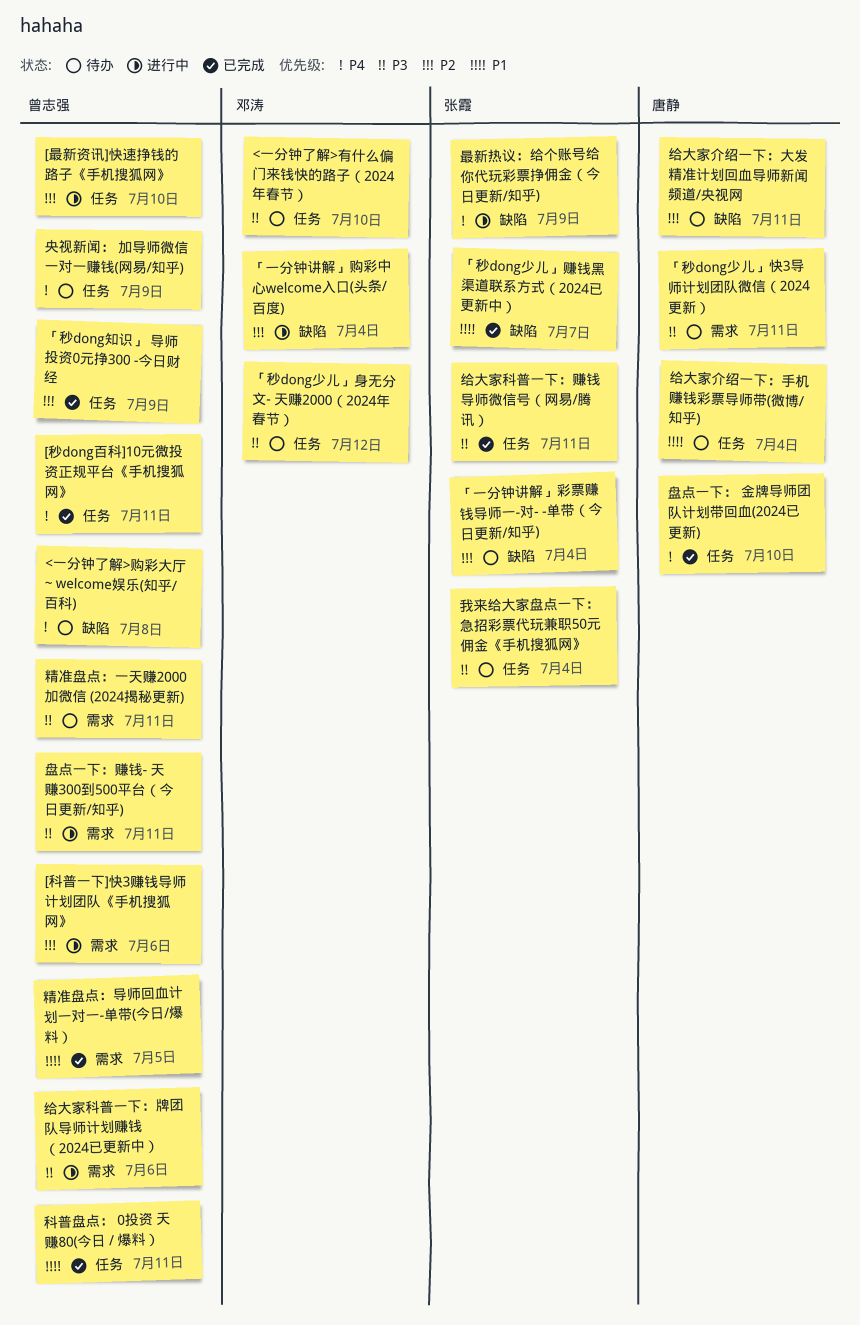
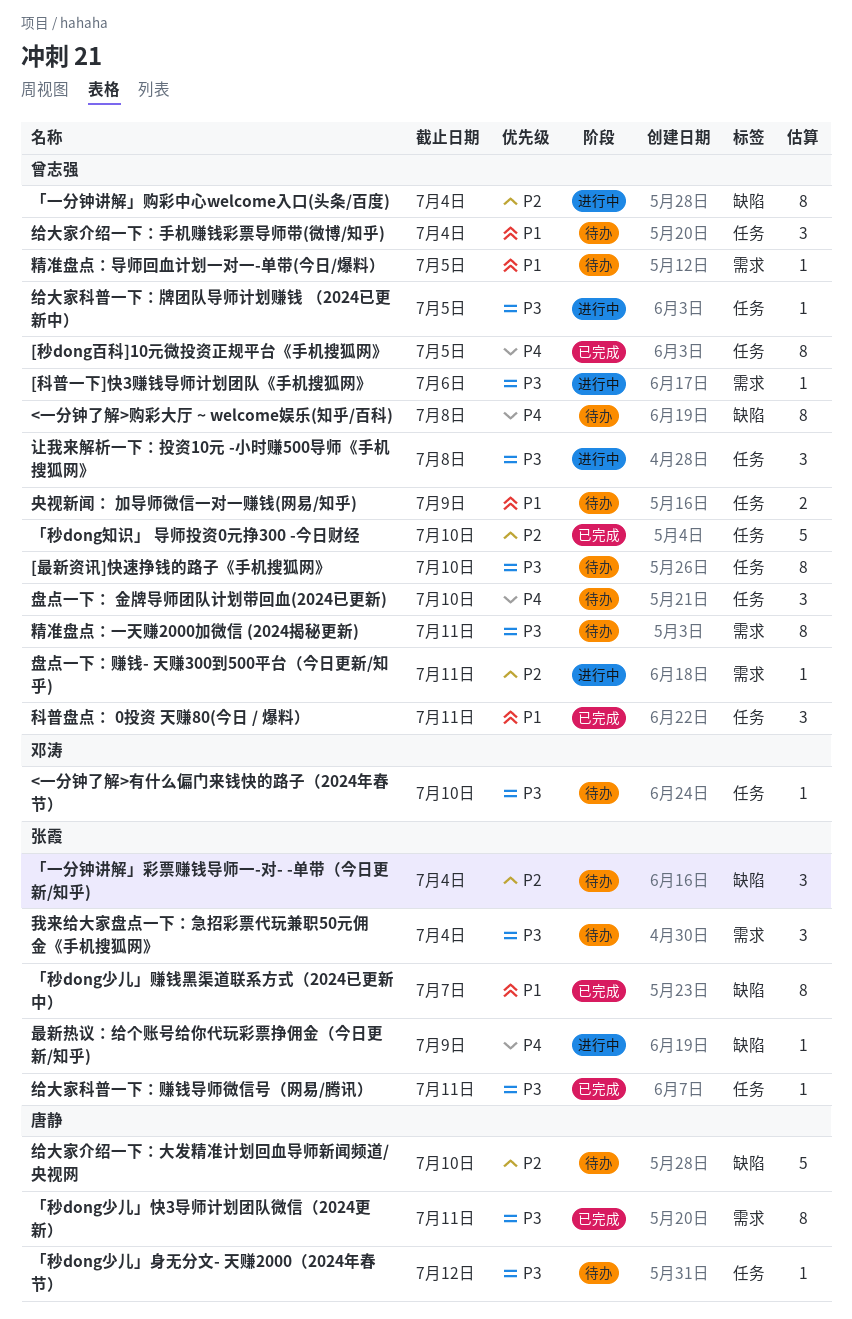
[最新资讯]快速挣钱的路子《手机搜狐网》, status: 进行中 -> 待办
[最新资讯]快速挣钱的路子《手机搜狐网》, priority: P2 -> P3
[科普一下]快3赚钱导师计划团队《手机搜狐网》, priority: P2 -> P3
[秒dong百科]10元微投资正规平台《手机搜狐网》, due: Jul 11 -> Jul 5
「一分钟讲解」购彩中心welcome入口(头条/百度), owner: 邓涛 -> 曾志强
「秒dong少儿」快3导师计划团队微信（2024更新）, status: 待办 -> 已完成
「秒dong少儿」身无分文- 天赚2000（2024年春节）, owner: 邓涛 -> 唐静
「秒dong知识」 导师投资0元挣300 -今日财经, due: Jul 9 -> Jul 10
央视新闻： 加导师微信一对一赚钱(网易/知乎), priority: P4 -> P1
我来给大家盘点一下：急招彩票代玩兼职50元佣金《手机搜狐网》, label: 任务 -> 需求
盘点一下： 金牌导师团队计划带回血(2024已更新), status: 已完成 -> 待办
盘点一下： 金牌导师团队计划带回血(2024已更新), owner: 唐静 -> 曾志强
盘点一下：赚钱- 天赚300到500平台（今日更新/知乎), priority: P3 -> P2
精准盘点：导师回血计划一对一-单带(今日/爆料）, status: 已完成 -> 待办
给大家介绍一下：大发精准计划回血导师新闻频道/央视网, due: Jul 11 -> Jul 10
给大家介绍一下：手机赚钱彩票导师带(微博/知乎), owner: 唐静 -> 曾志强
给大家科普一下：牌团队导师计划赚钱 （2024已更新中）, label: 需求 -> 任务
给大家科普一下：牌团队导师计划赚钱 （2024已更新中）, due: Jul 6 -> Jul 5
让我来解析一下：投资10元 -小时赚500导师《手机搜狐网》: none -> present

